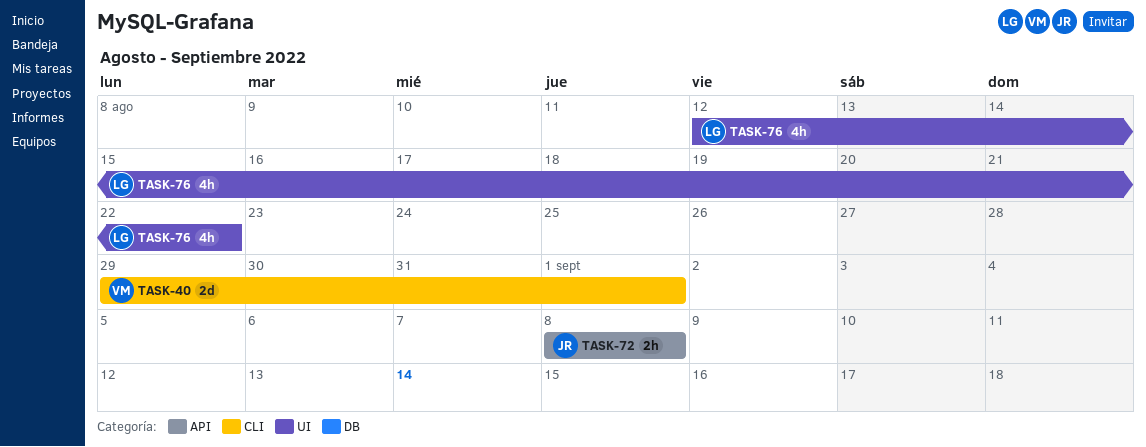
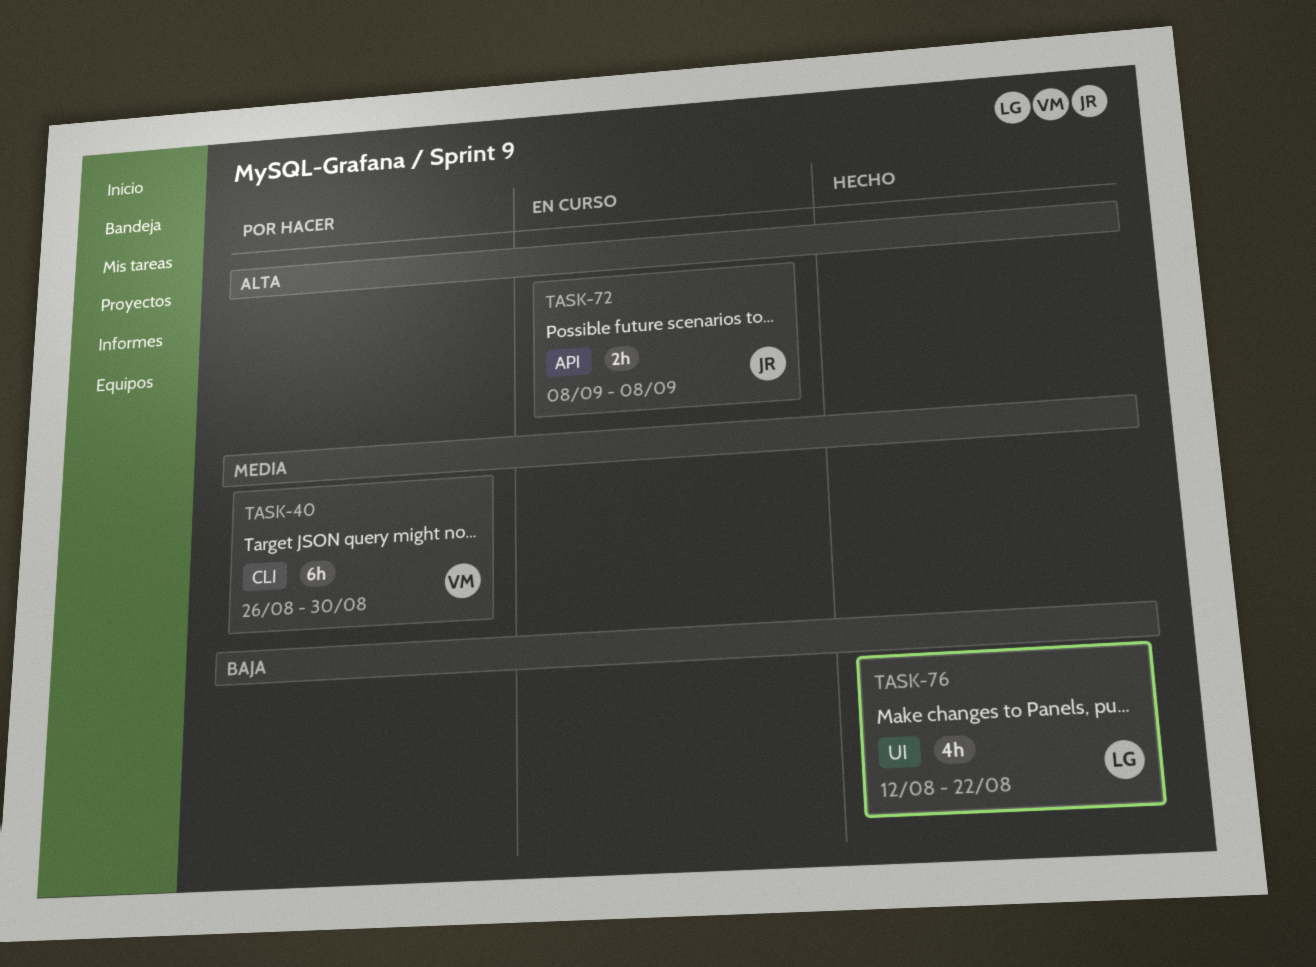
TASK-40, estimate: 2d -> 6h
TASK-40, start: Aug 29 -> Aug 26
TASK-40, due: Sep 1 -> Aug 30

